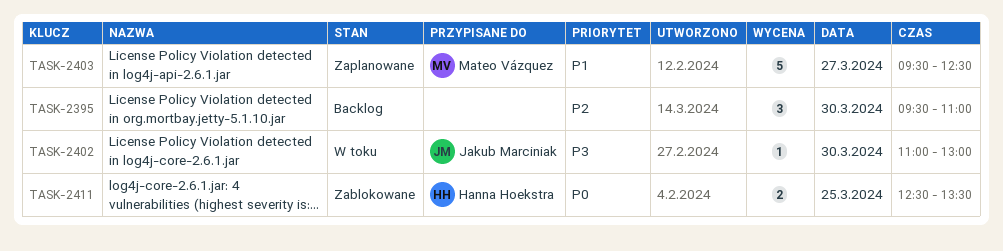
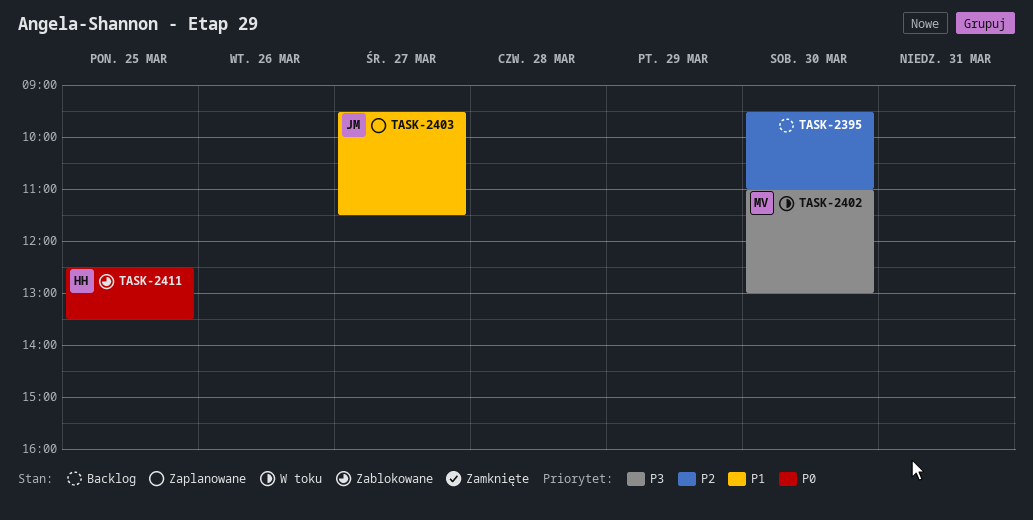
TASK-2402, owner: Jakub Marciniak -> Mateo Vázquez
TASK-2403, owner: Mateo Vázquez -> Jakub Marciniak
TASK-2403, ends: 12:30 -> 11:30

